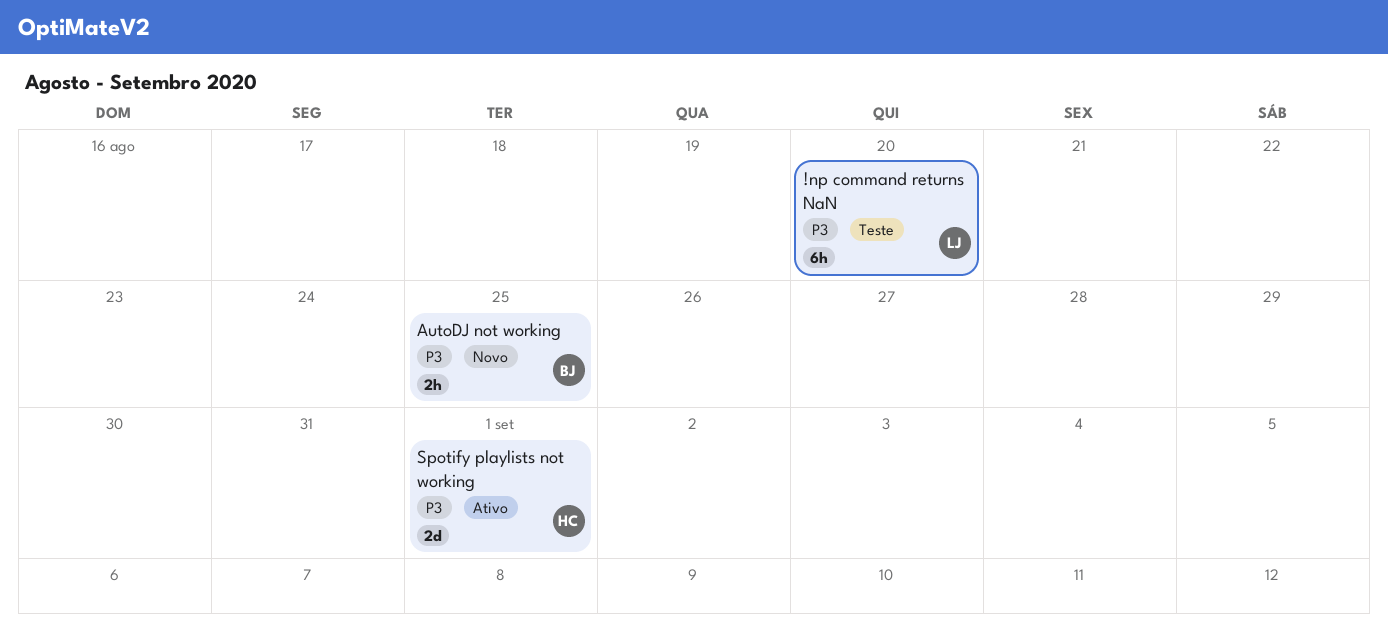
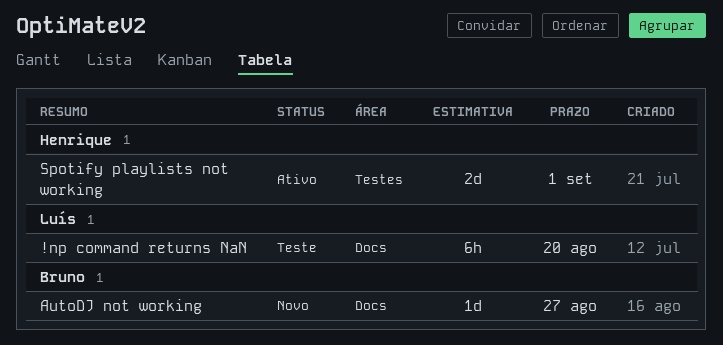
AutoDJ not working, estimate: 2h -> 1d
AutoDJ not working, due: Aug 25 -> Aug 27

